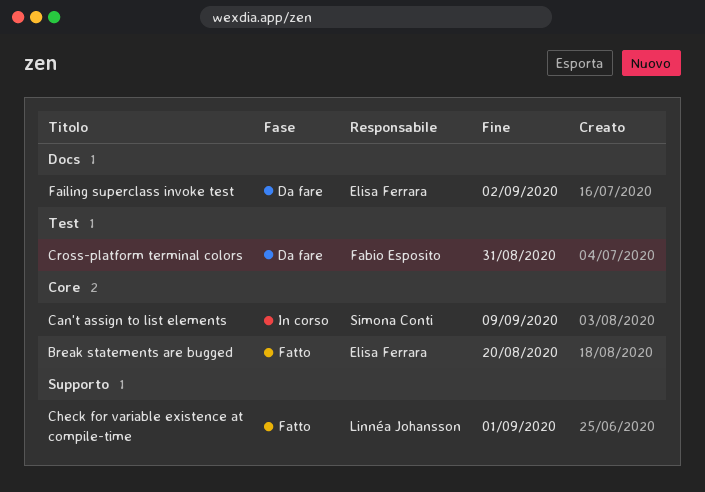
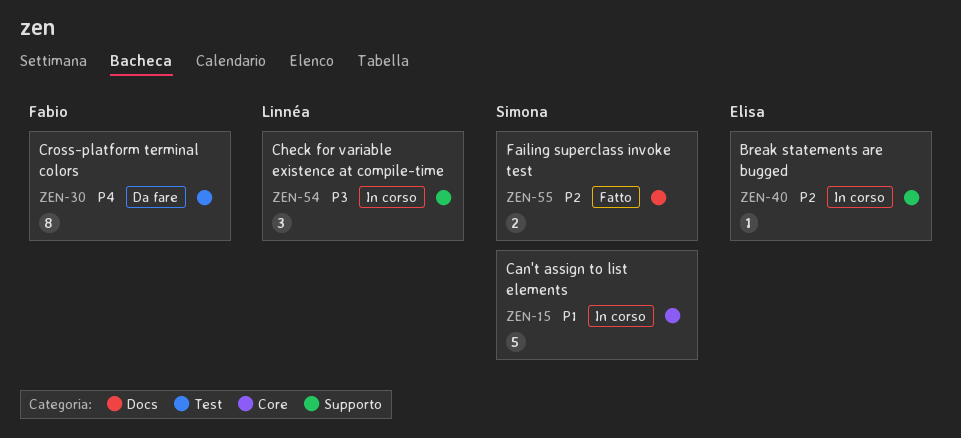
Break statements are bugged, status: Fatto -> In corso
Break statements are bugged, label: Core -> Supporto
Check for variable existence at compile-time, status: Fatto -> In corso
Failing superclass invoke test, status: Da fare -> Fatto
Failing superclass invoke test, owner: Elisa Ferrara -> Simona Conti

